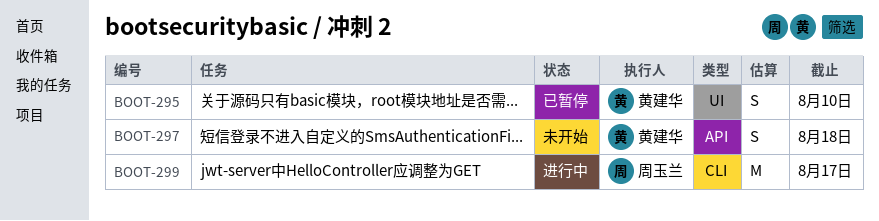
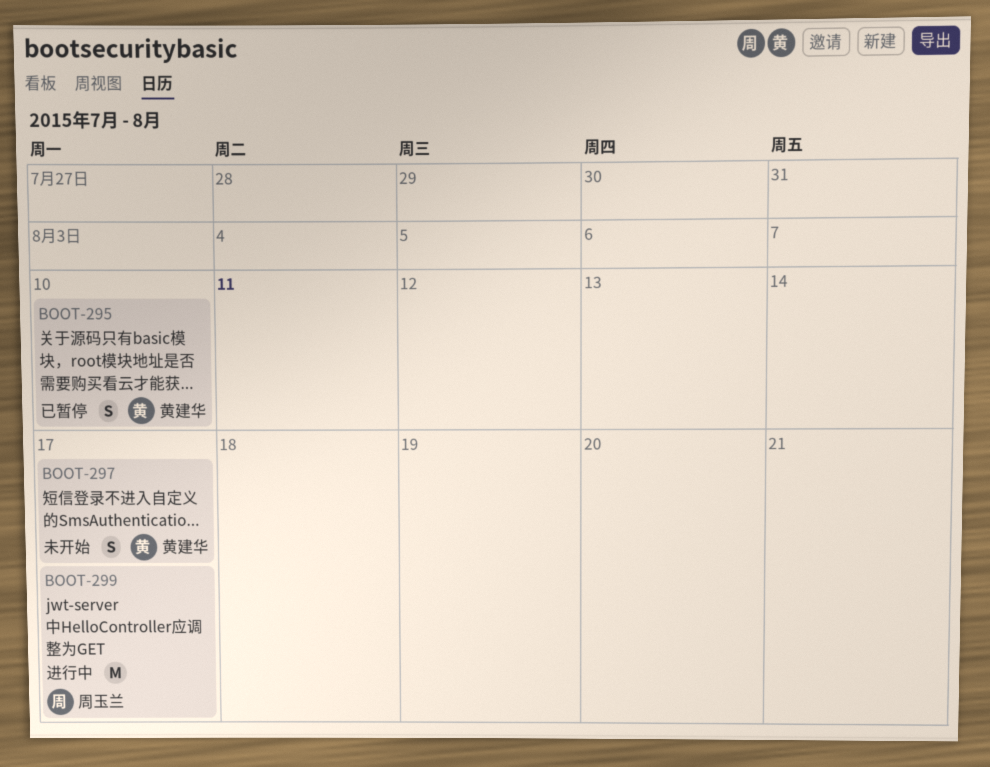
BOOT-297, due: Aug 18 -> Aug 17

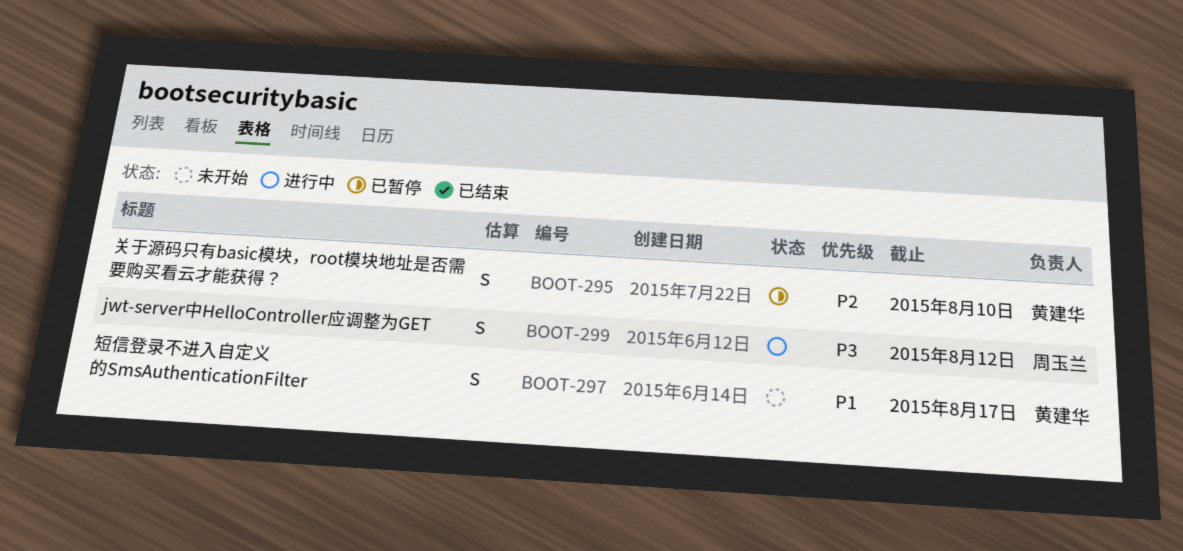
BOOT-299, estimate: M -> S
BOOT-299, due: Aug 17 -> Aug 12

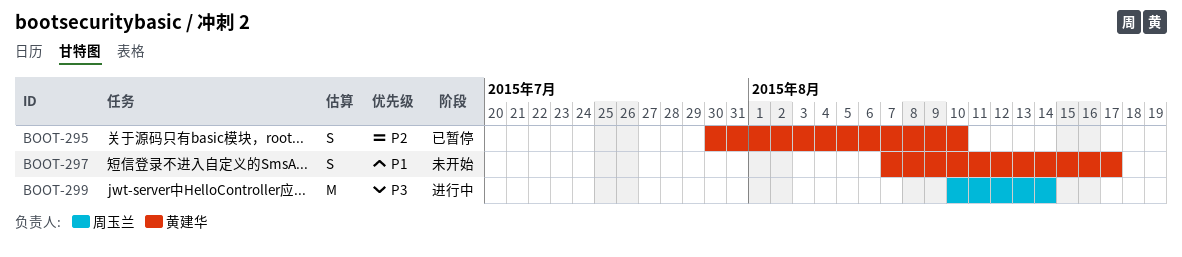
BOOT-299, estimate: S -> M
BOOT-299, due: Aug 12 -> Aug 14

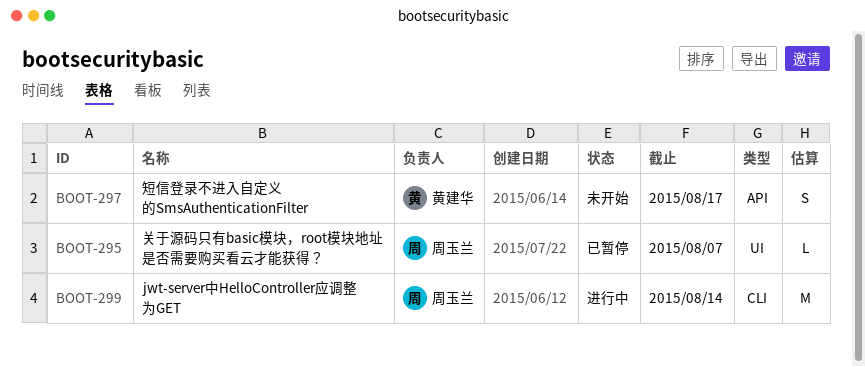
BOOT-295, owner: 黄建华 -> 周玉兰
BOOT-295, estimate: S -> L
BOOT-295, due: Aug 10 -> Aug 7

